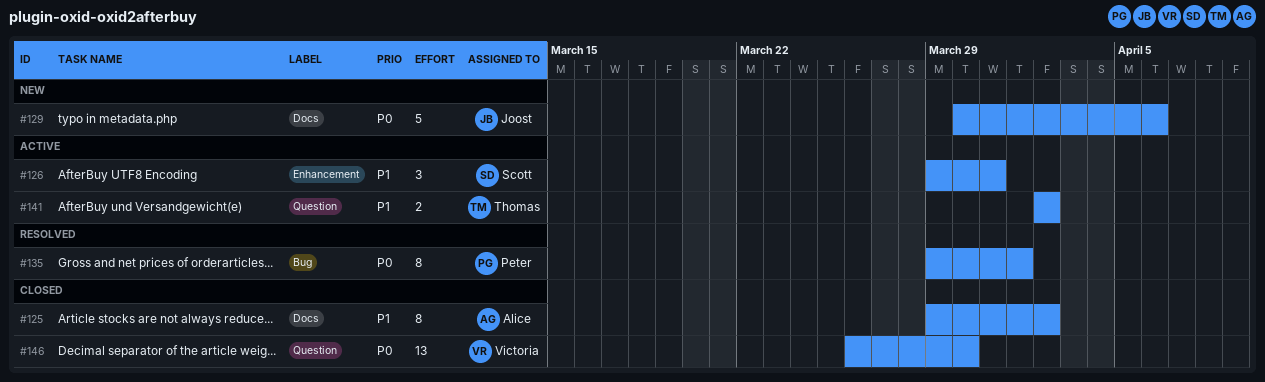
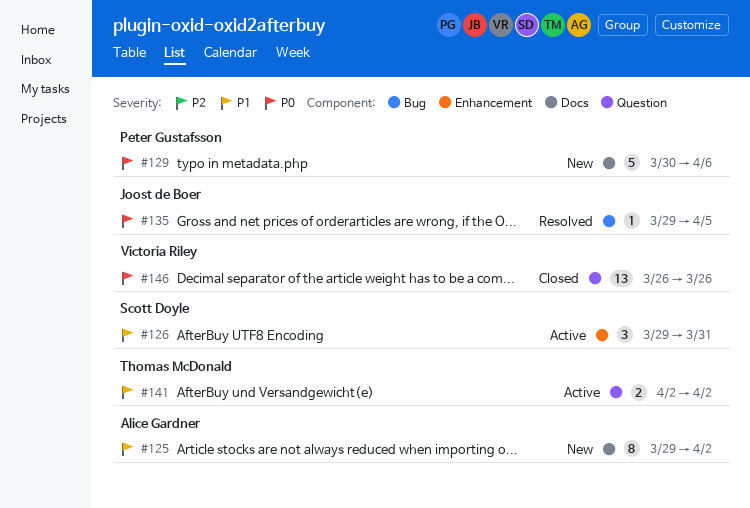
#125, status: Closed -> New
#129, owner: Joost de Boer -> Peter Gustafsson
#135, owner: Peter Gustafsson -> Joost de Boer
#135, estimate: 8 -> 1
#135, due: Apr 1 -> Apr 5
#146, due: Mar 30 -> Mar 26

